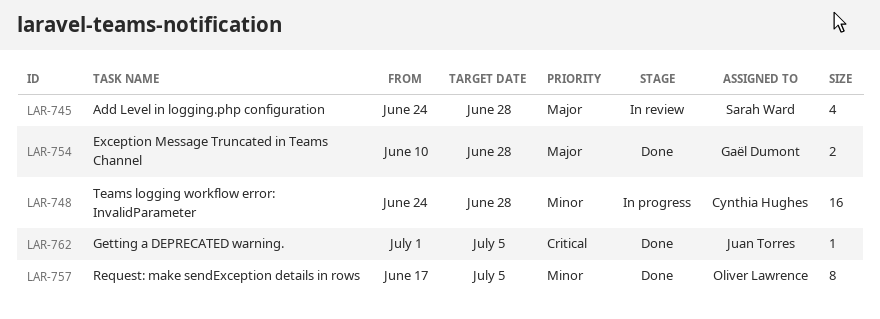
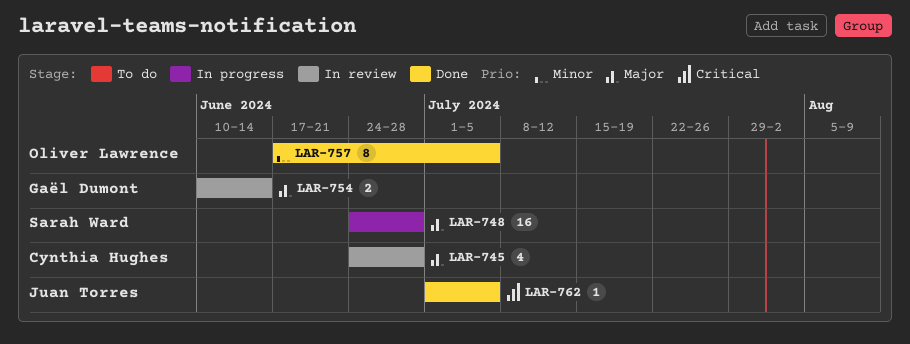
LAR-745, owner: Sarah Ward -> Cynthia Hughes
LAR-748, owner: Cynthia Hughes -> Sarah Ward
LAR-748, priority: Minor -> Major
LAR-754, status: Done -> In review
LAR-754, due: Jun 28 -> Jun 14

